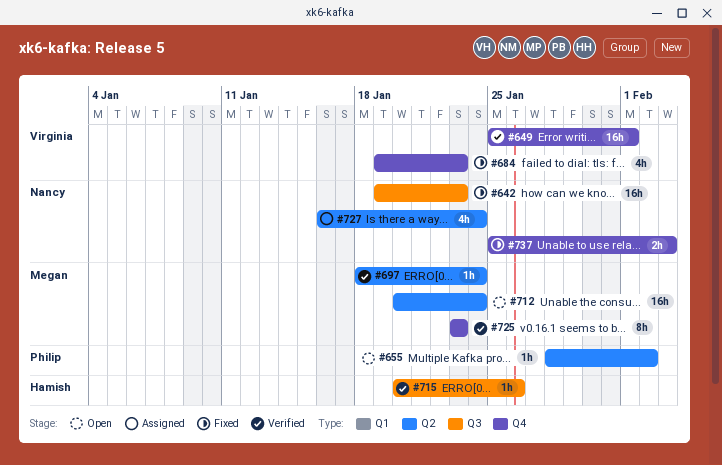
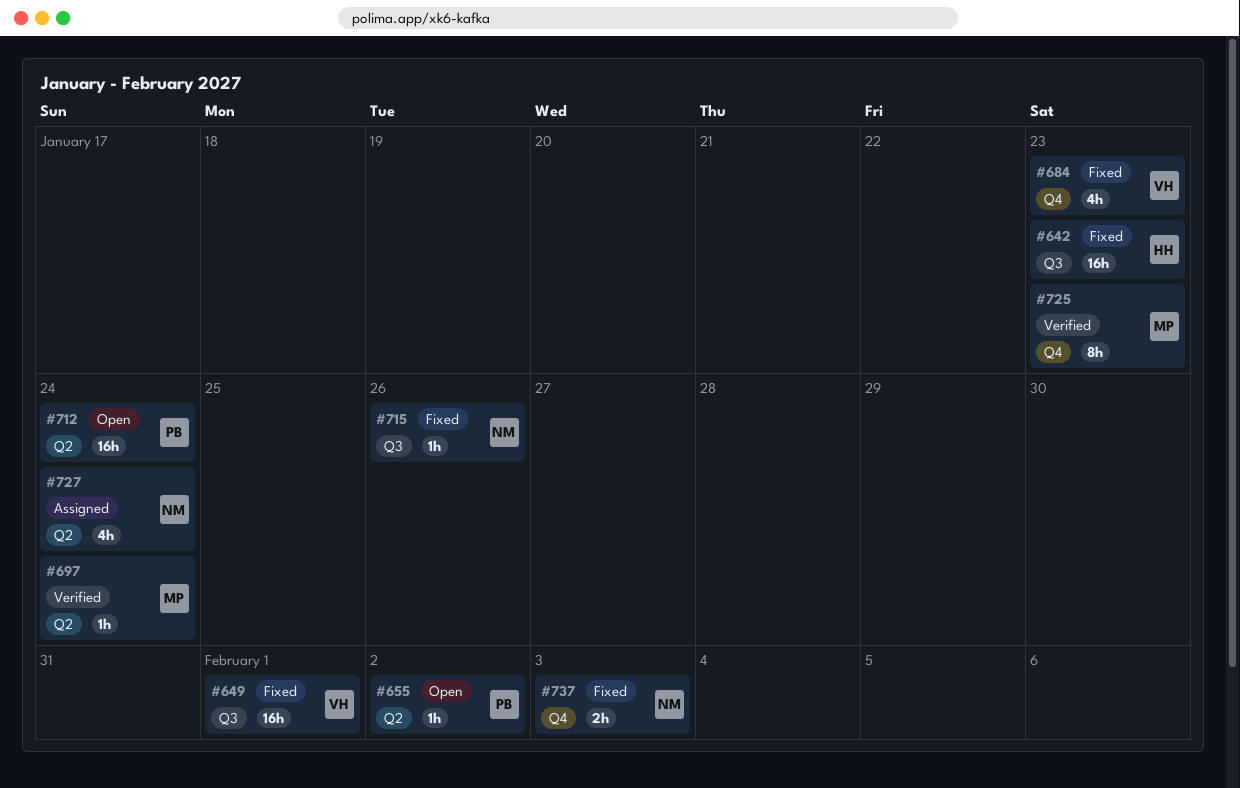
#642, owner: Nancy -> Hamish
#649, status: Verified -> Fixed
#649, label: Q4 -> Q3
#712, owner: Megan -> Philip
#715, status: Verified -> Fixed
#715, owner: Hamish -> Nancy

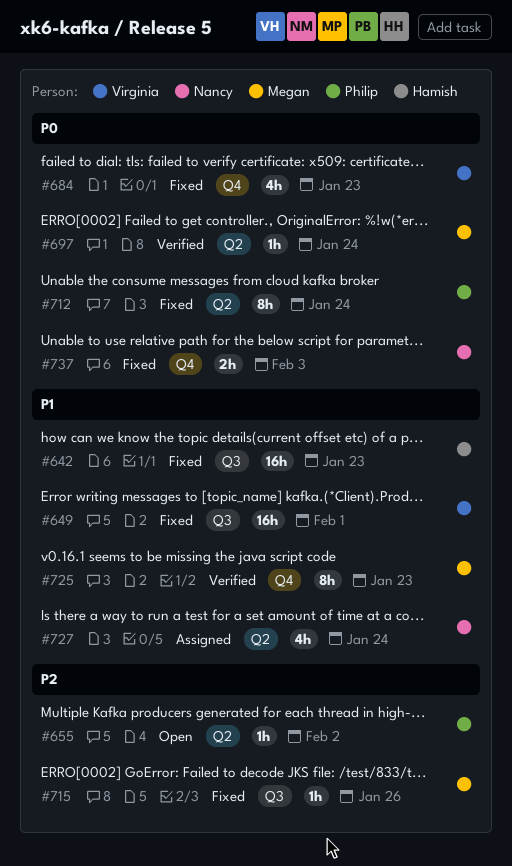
#712, status: Open -> Fixed
#712, estimate: 16h -> 8h
#715, owner: Nancy -> Megan

